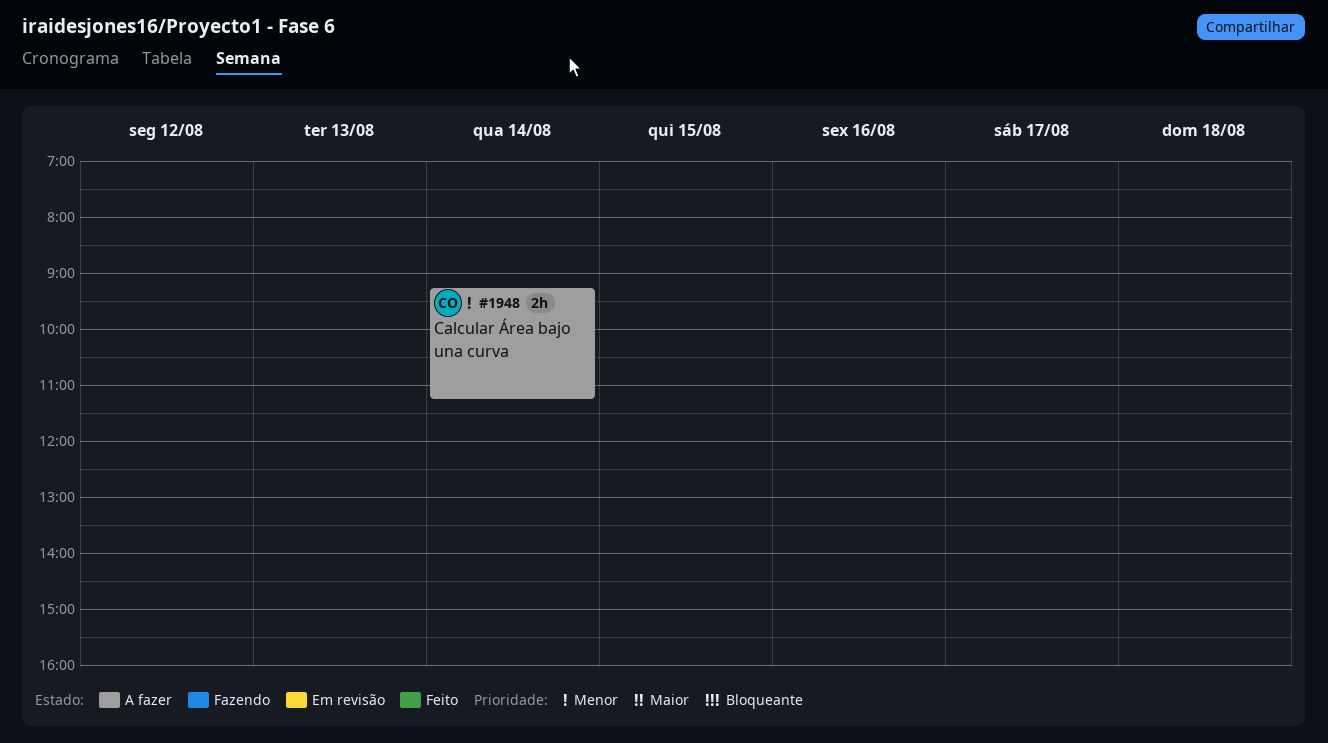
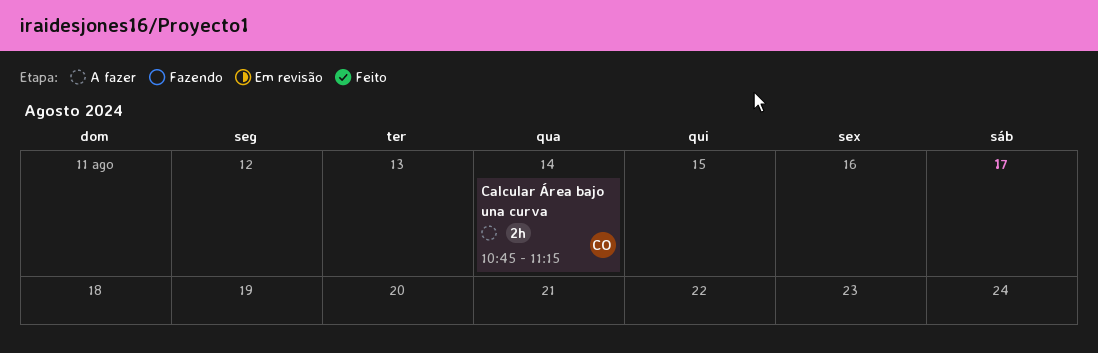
Calcular Área bajo una curva, begins: 09:15 -> 10:45

